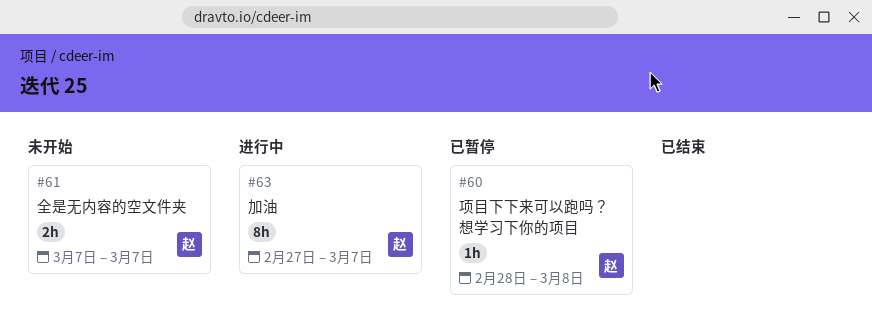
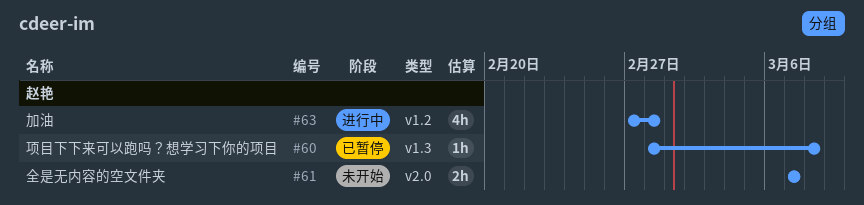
#63, estimate: 8h -> 4h
#63, due: Mar 7 -> Feb 28

